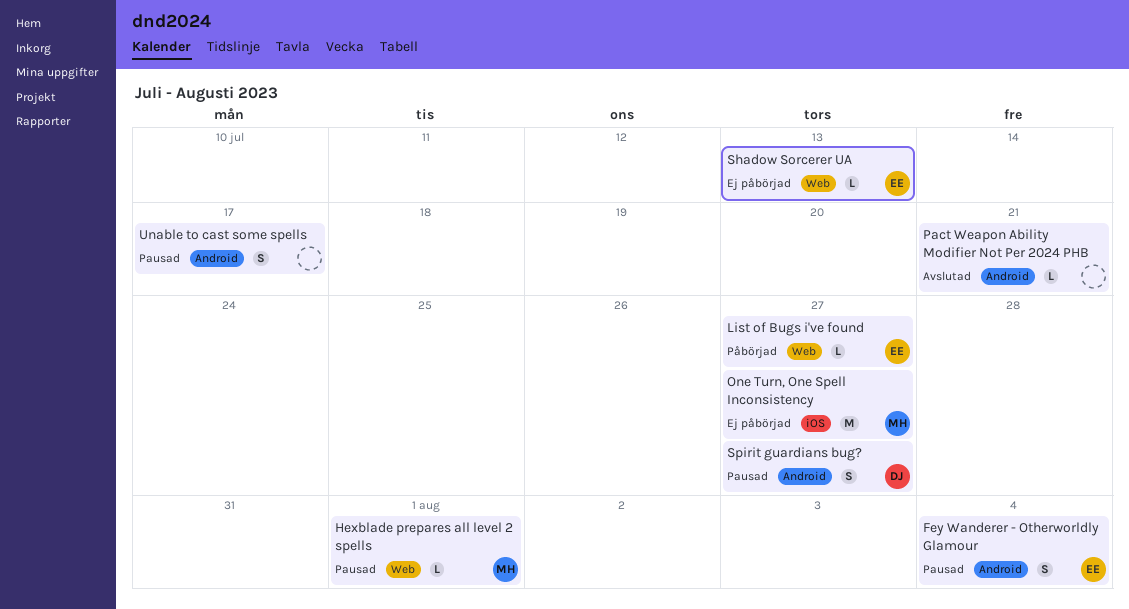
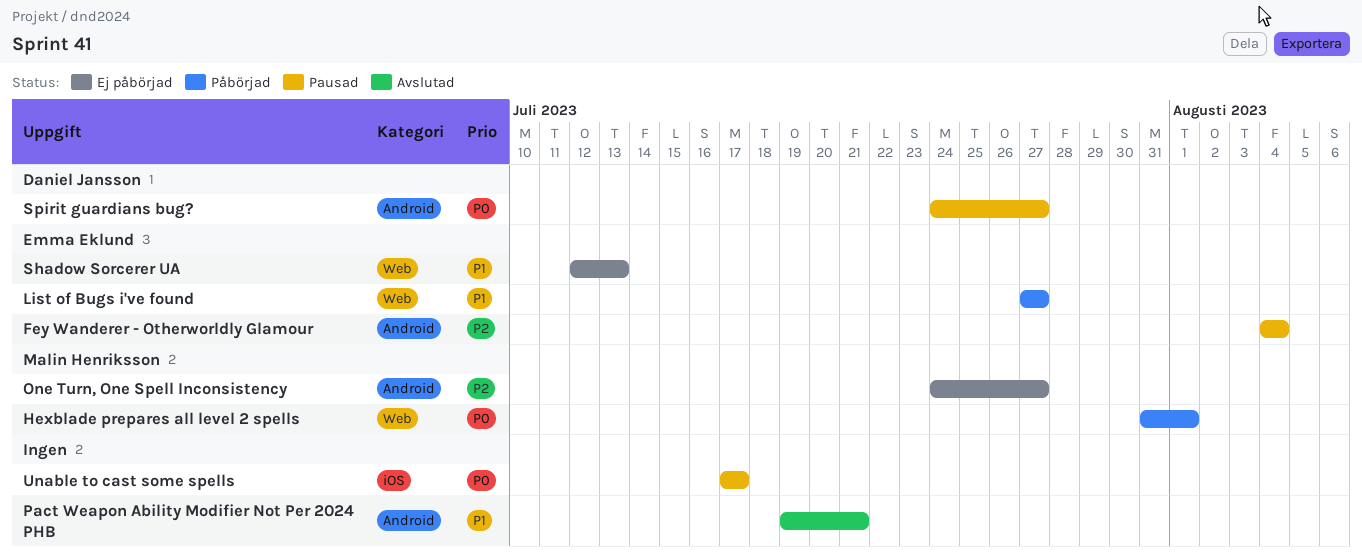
Hexblade prepares all level 2 spells, status: Pausad -> Påbörjad
One Turn, One Spell Inconsistency, label: iOS -> Android
Unable to cast some spells, label: Android -> iOS

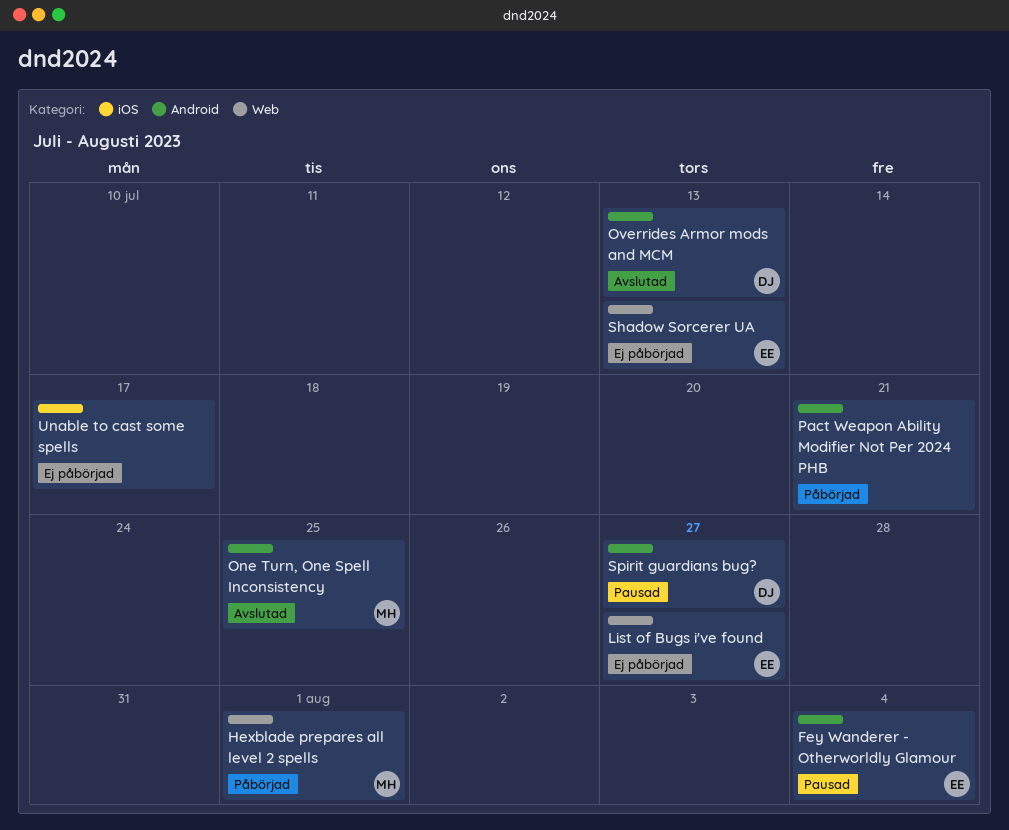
List of Bugs i've found, status: Påbörjad -> Ej påbörjad
One Turn, One Spell Inconsistency, status: Ej påbörjad -> Avslutad
One Turn, One Spell Inconsistency, due: Jul 27 -> Jul 25
Overrides Armor mods and MCM: none -> present
Pact Weapon Ability Modifier Not Per 2024 PHB, status: Avslutad -> Påbörjad
Unable to cast some spells, status: Pausad -> Ej påbörjad

